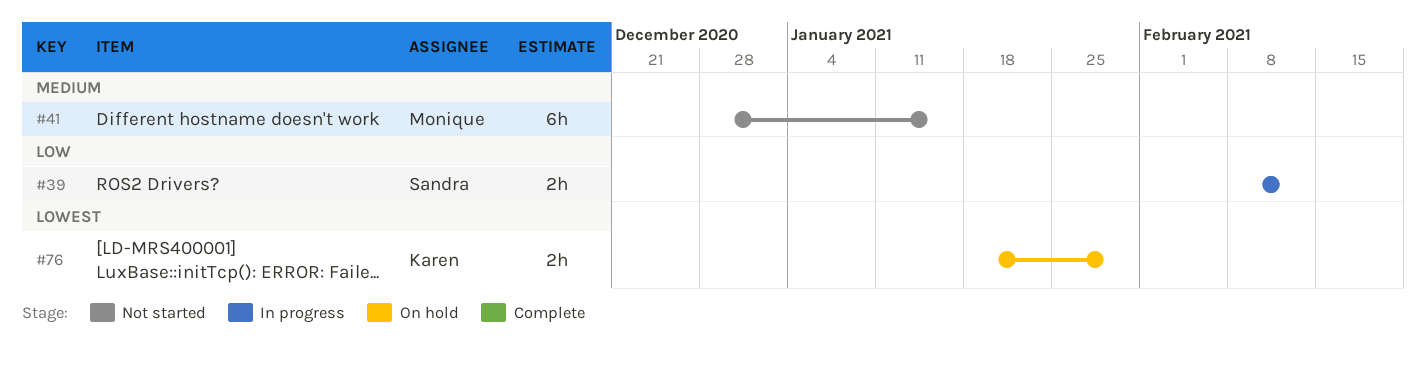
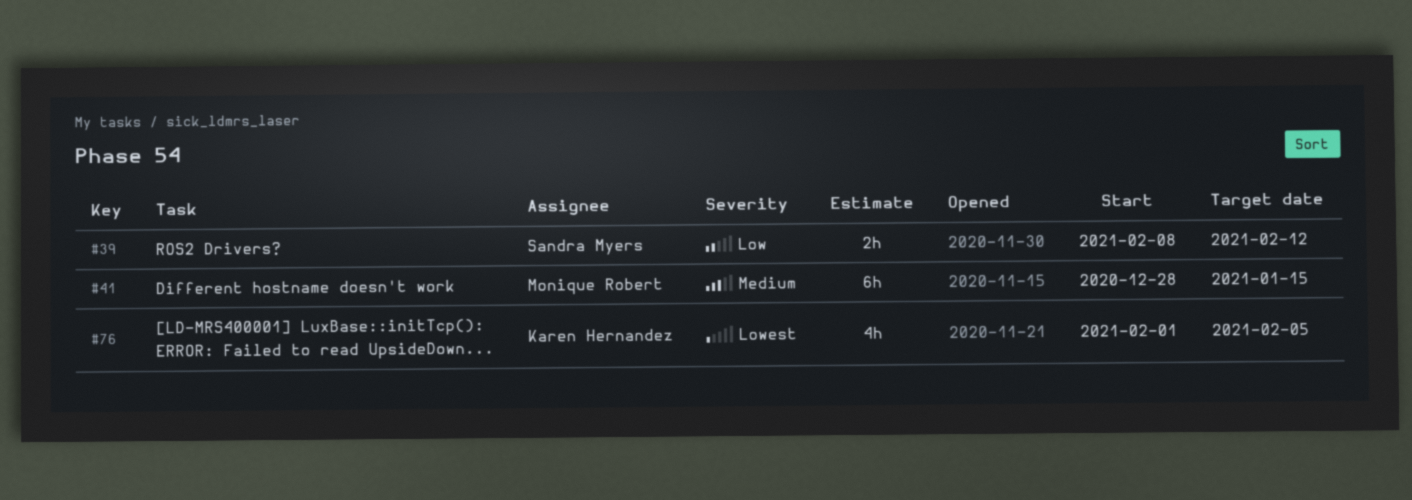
#76, estimate: 2h -> 4h
#76, start: Jan 18 -> Feb 1
#76, due: Jan 29 -> Feb 5

